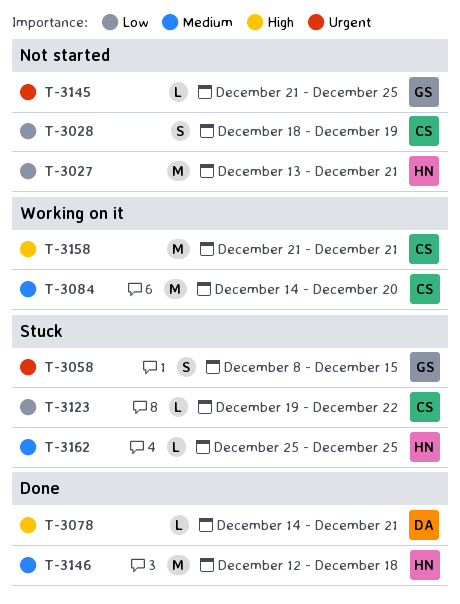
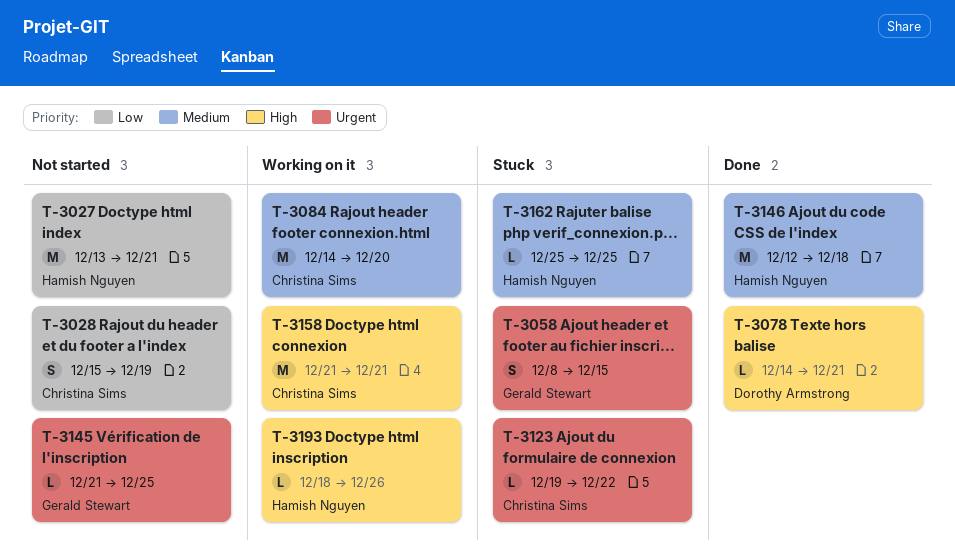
T-3028, start: Dec 18 -> Dec 15
T-3123, priority: Low -> Urgent
T-3193: none -> present

